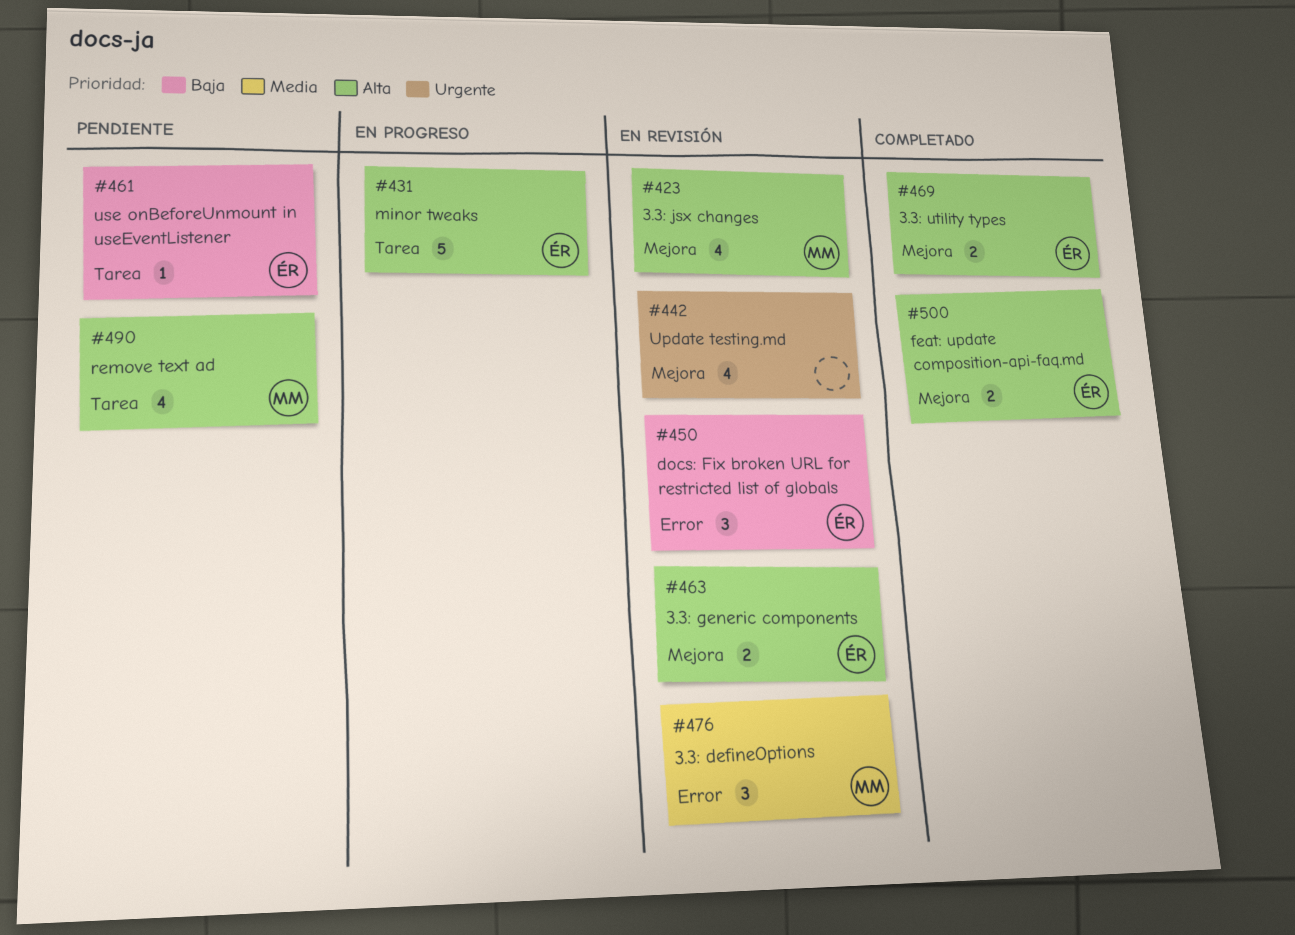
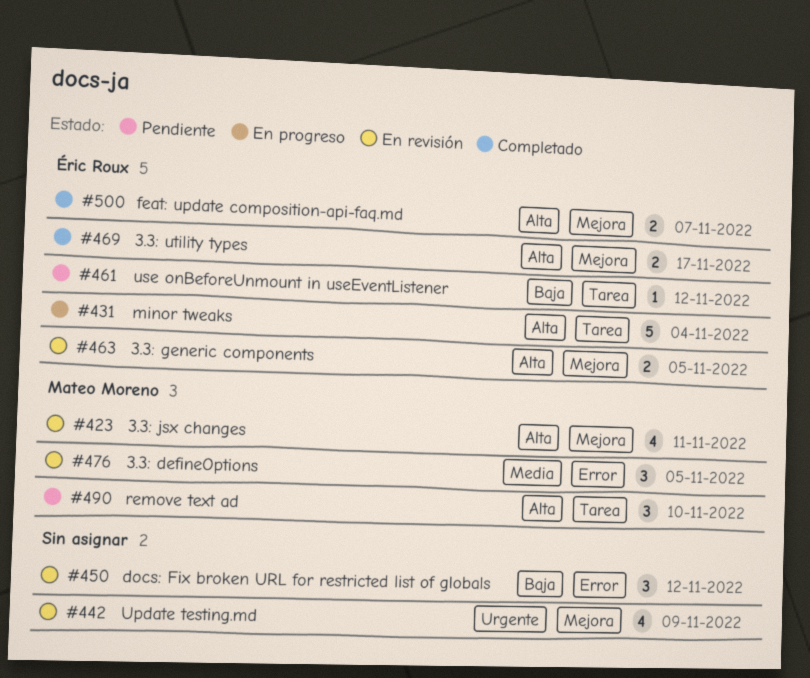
#450, owner: Éric Roux -> none
#490, estimate: 4 -> 3

